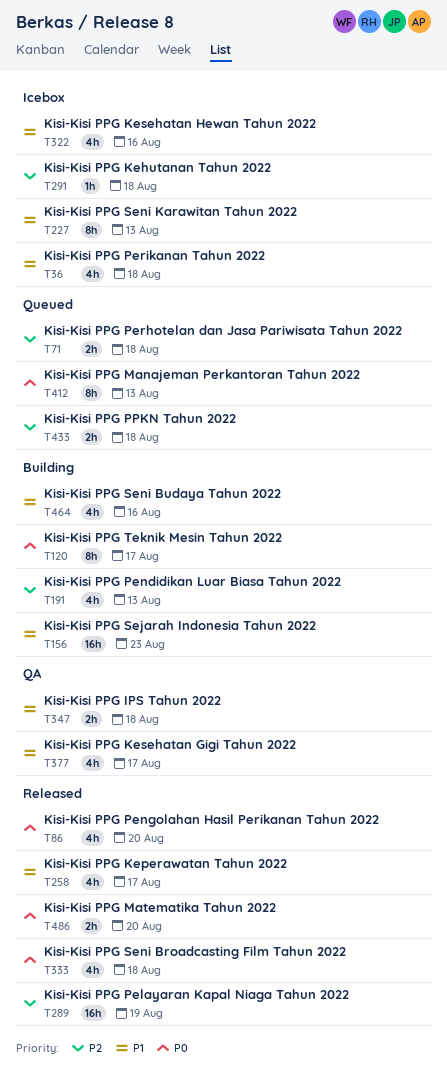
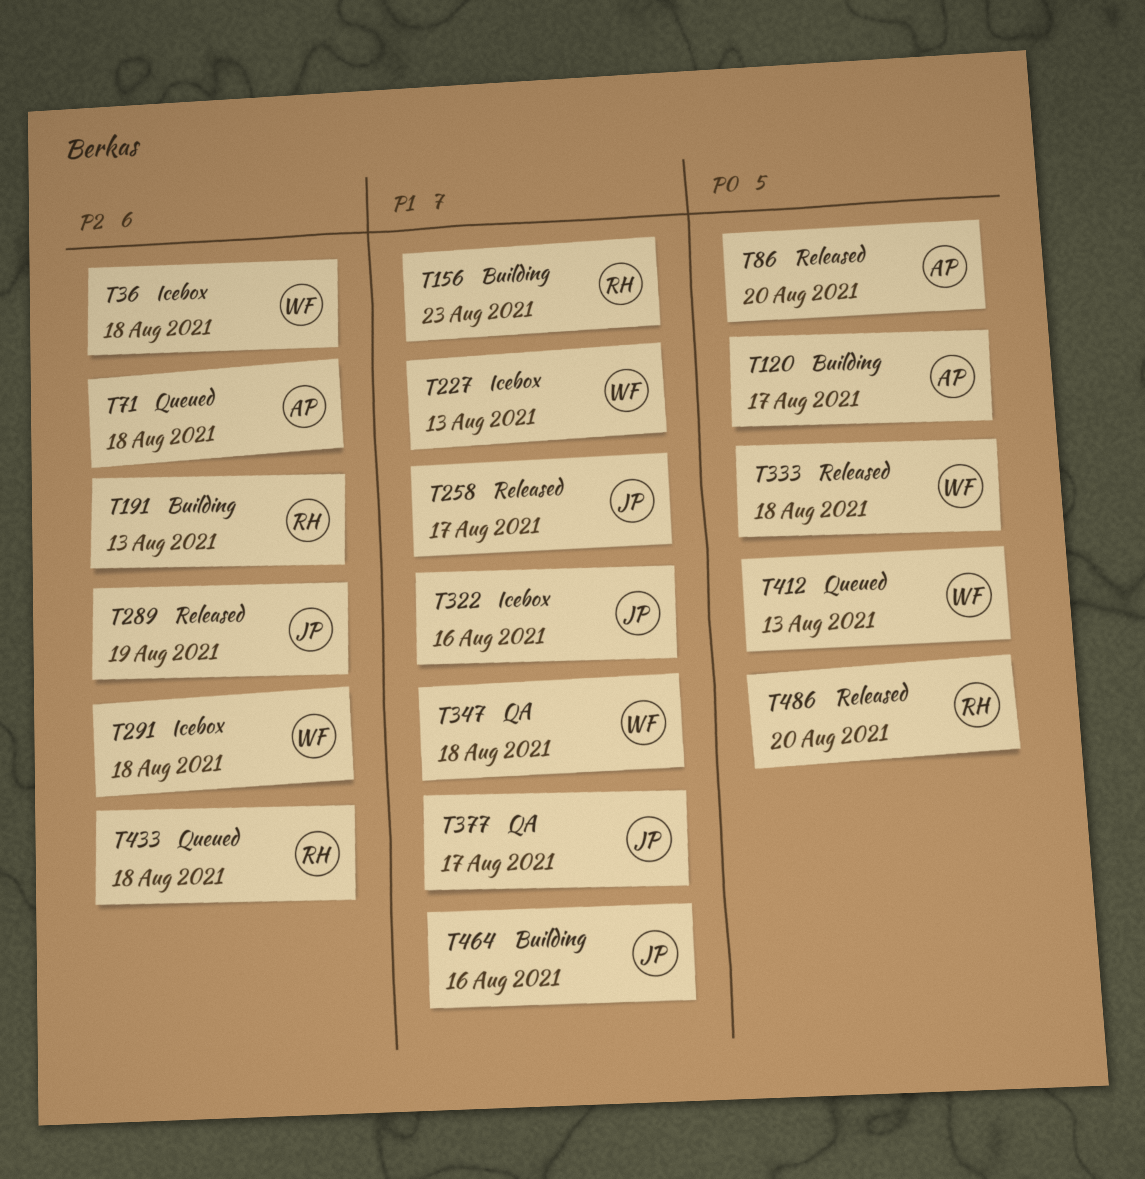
T36, priority: P1 -> P2

